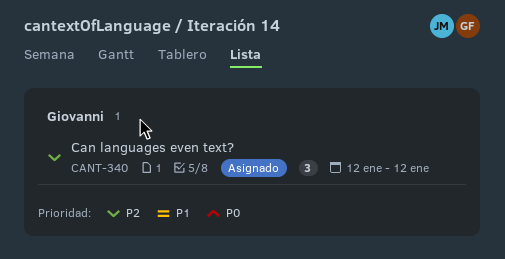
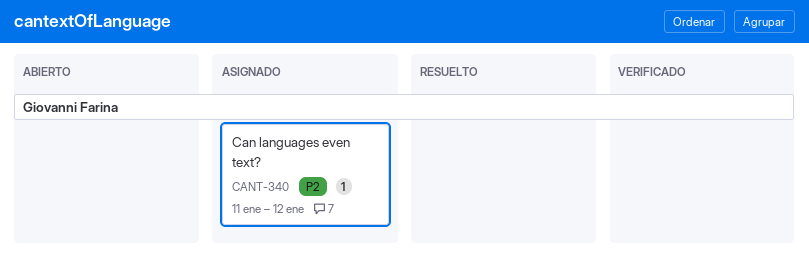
CANT-340, estimate: 3 -> 1
CANT-340, start: Jan 12 -> Jan 11

